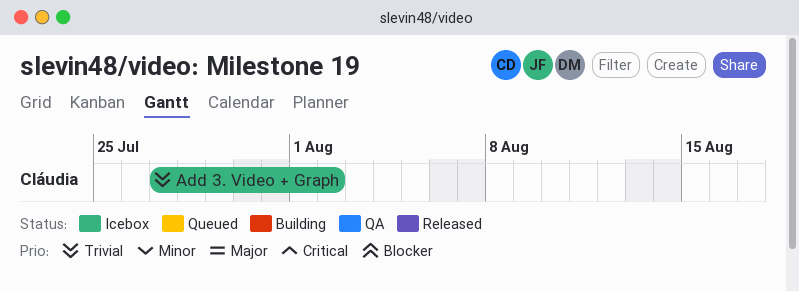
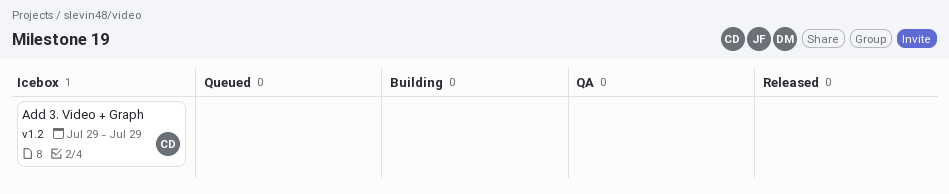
Add 3. Video + Graph, start: Jul 27 -> Jul 29
Add 3. Video + Graph, due: Aug 2 -> Jul 29

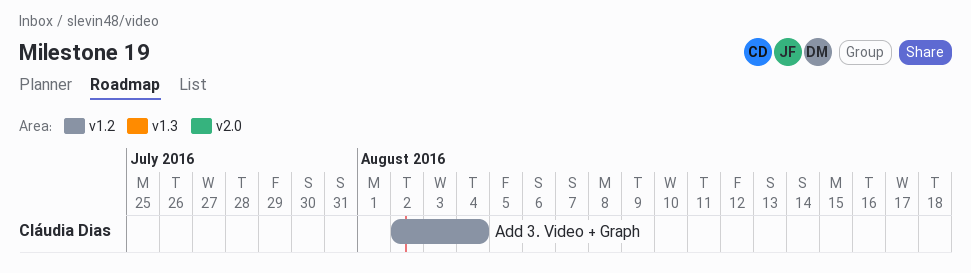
Add 3. Video + Graph, start: Jul 29 -> Aug 2
Add 3. Video + Graph, due: Jul 29 -> Aug 4

